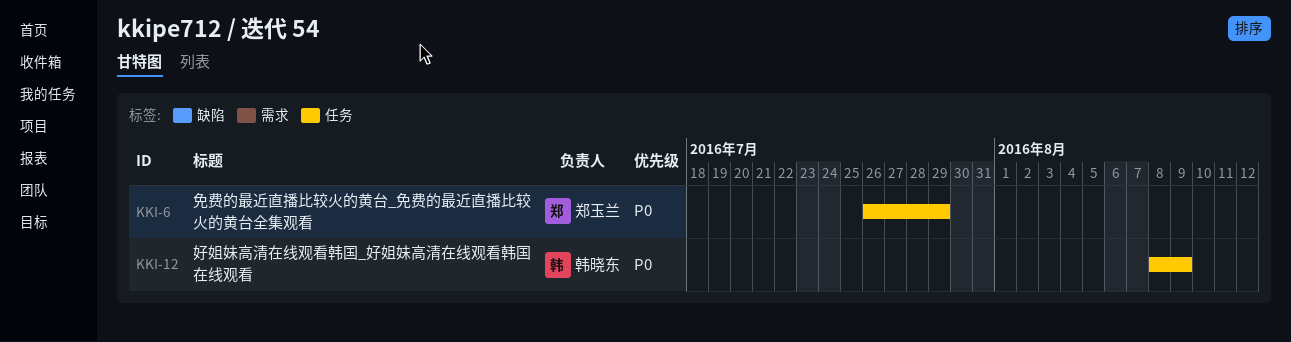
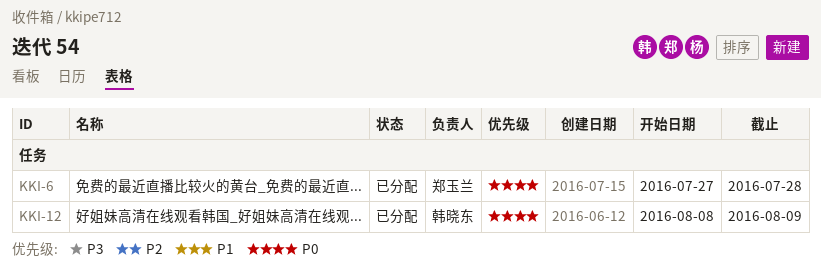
KKI-6, start: Jul 26 -> Jul 27
KKI-6, due: Jul 29 -> Jul 28

